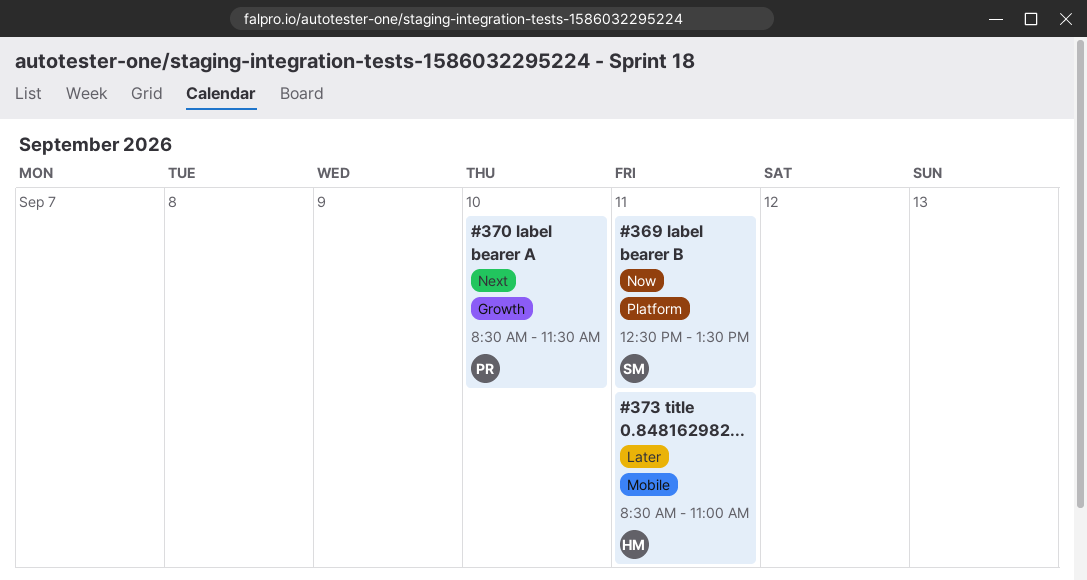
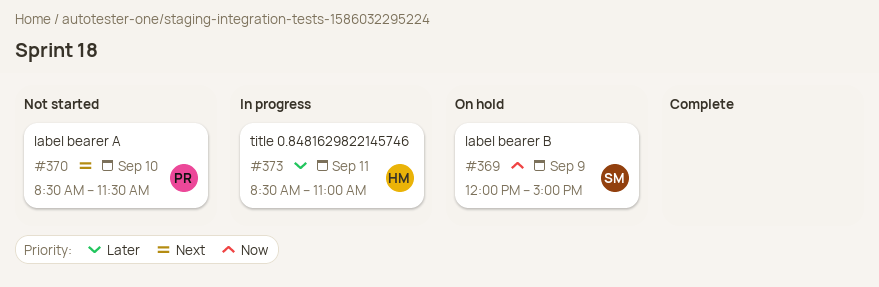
#369, day: Sep 11 -> Sep 9
#369, begins: 12:30 -> 12:00
#369, ends: 13:30 -> 15:00

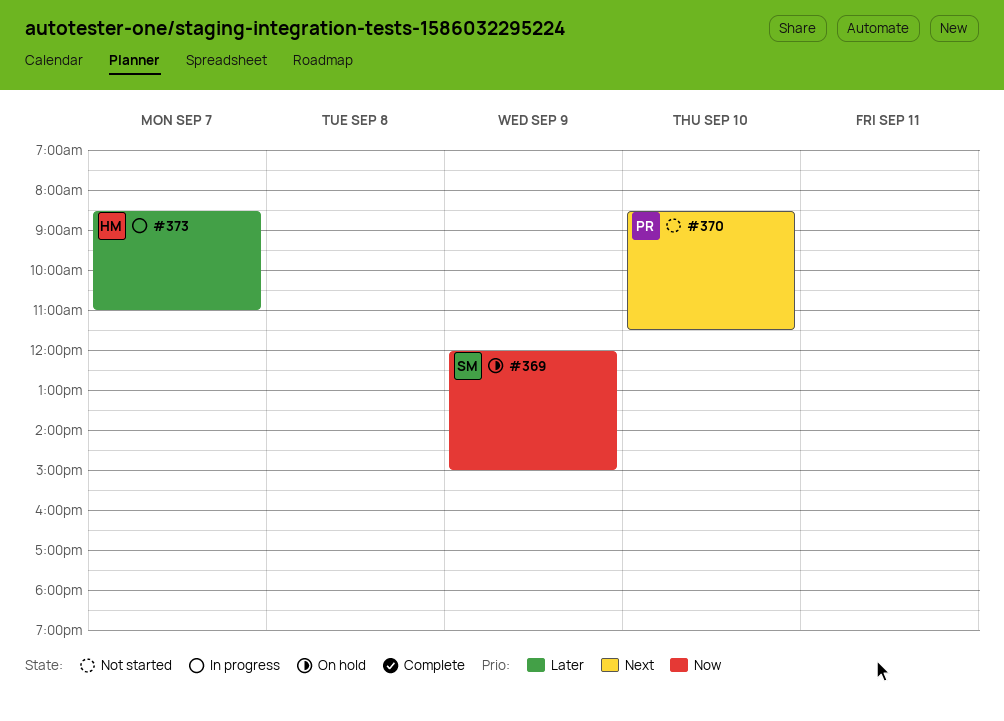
#373, day: Sep 11 -> Sep 7

